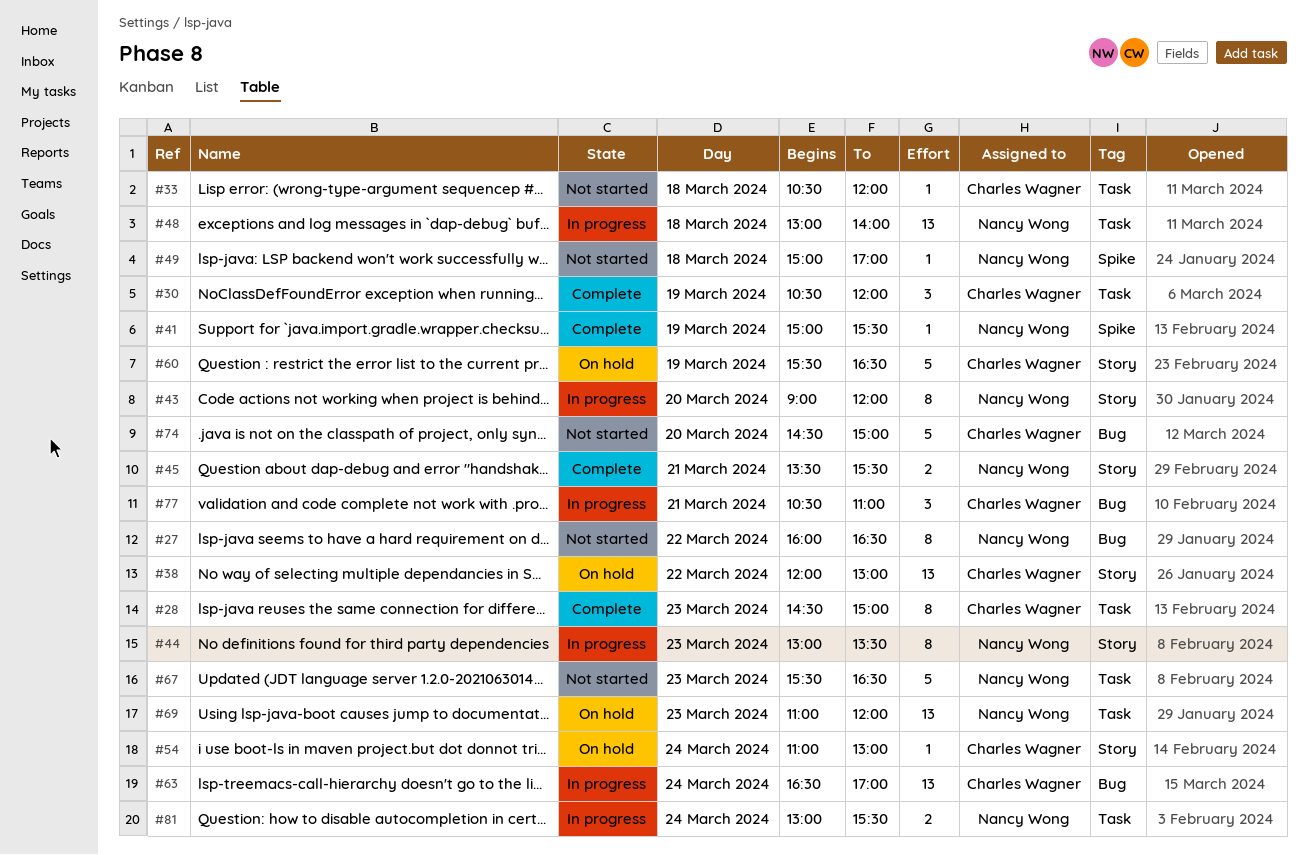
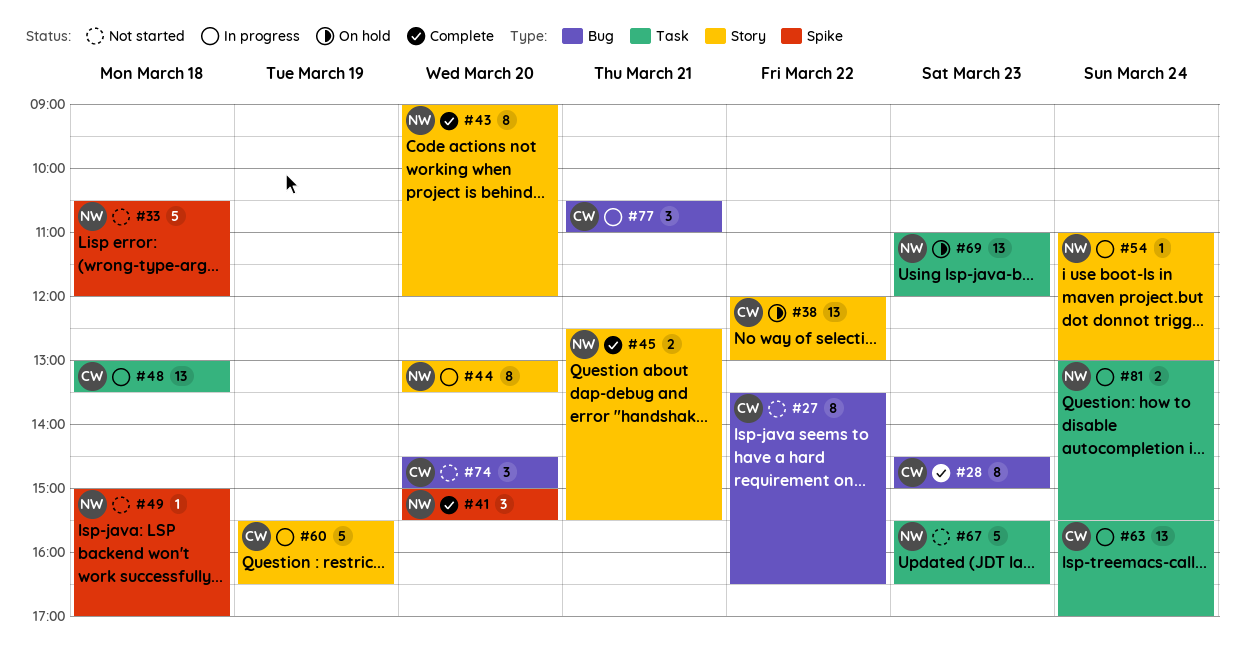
#27, owner: Nancy Wong -> Charles Wagner
#27, begins: 16:00 -> 13:30
#28, label: Task -> Bug
#30: present -> none
#33, owner: Charles Wagner -> Nancy Wong
#33, label: Task -> Spike
#33, estimate: 1 -> 5
#41, estimate: 1 -> 3
#41, day: Mar 19 -> Mar 20
#43, status: In progress -> Complete
#44, day: Mar 23 -> Mar 20
#45, begins: 13:30 -> 12:30
#48, owner: Nancy Wong -> Charles Wagner
#48, ends: 14:00 -> 13:30
#54, status: On hold -> In progress
#54, owner: Charles Wagner -> Nancy Wong
#60, status: On hold -> In progress
#63, label: Bug -> Task
#63, begins: 16:30 -> 15:30
#74, estimate: 5 -> 3

